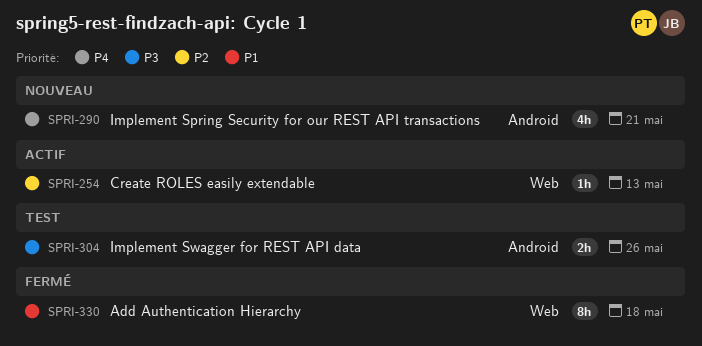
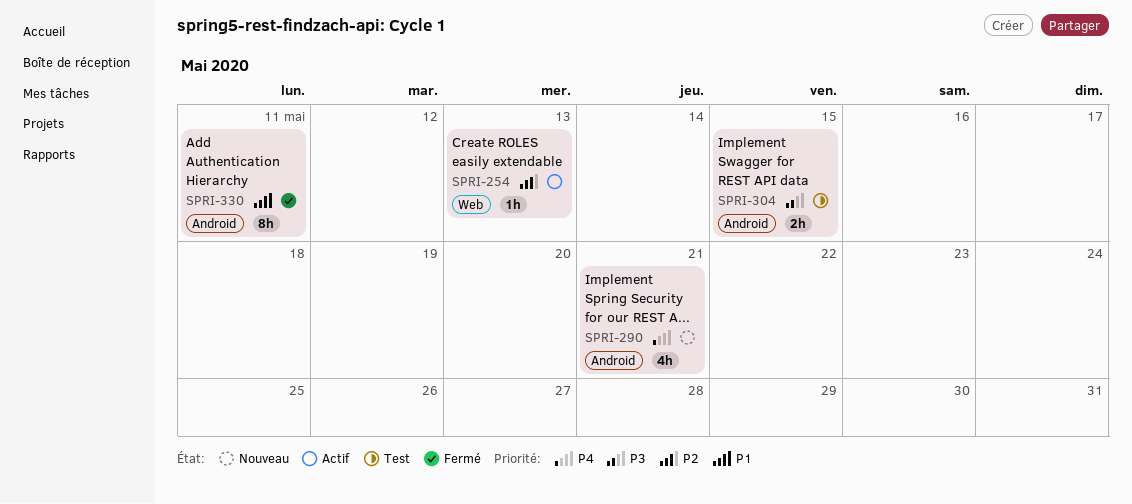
SPRI-304, due: May 26 -> May 15
SPRI-330, label: Web -> Android
SPRI-330, due: May 18 -> May 11

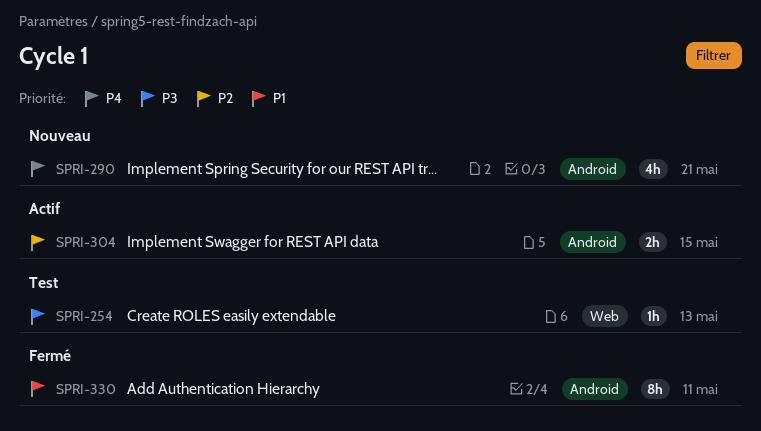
SPRI-254, status: Actif -> Test
SPRI-254, priority: P2 -> P3
SPRI-304, status: Test -> Actif
SPRI-304, priority: P3 -> P2

